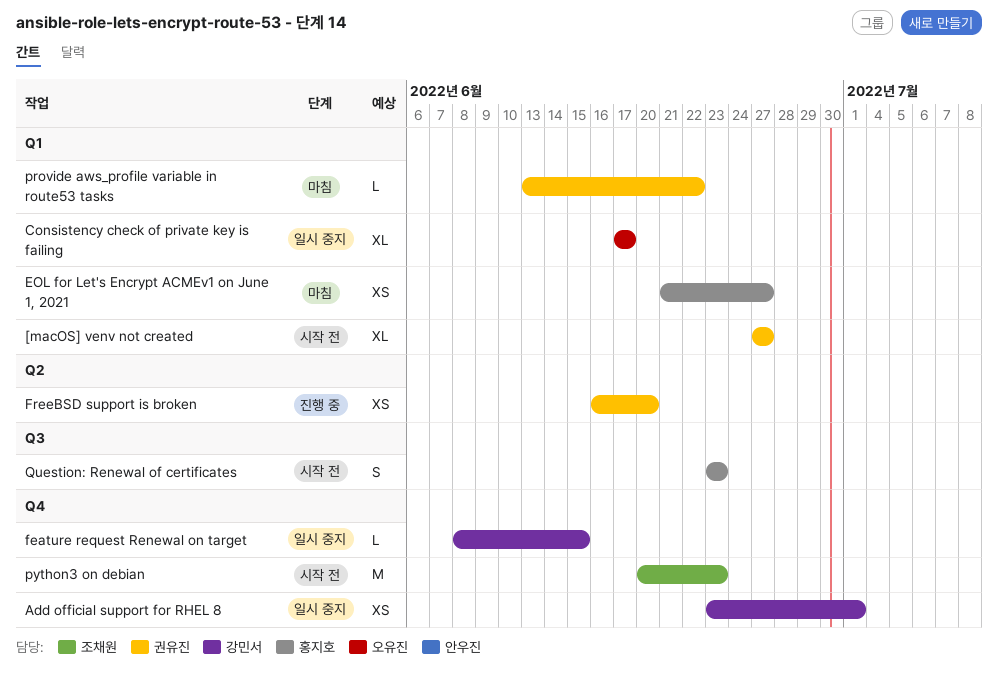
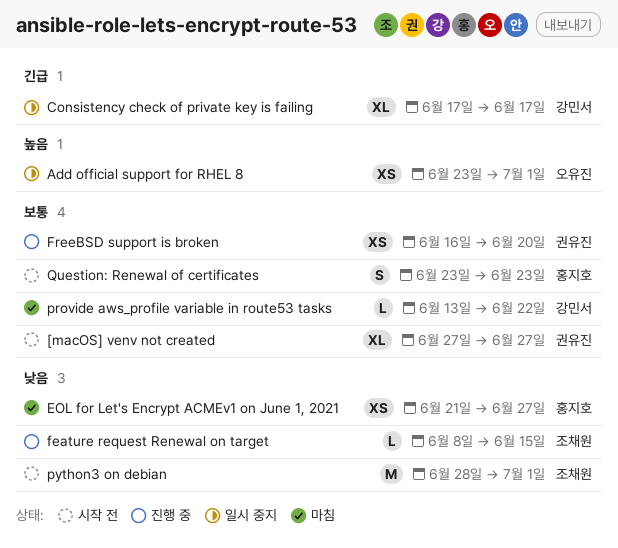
Add official support for RHEL 8, owner: 강민서 -> 오유진
Consistency check of private key is failing, owner: 오유진 -> 강민서
feature request Renewal on target, status: 일시 중지 -> 진행 중
feature request Renewal on target, owner: 강민서 -> 조채원
provide aws_profile variable in route53 tasks, owner: 권유진 -> 강민서
python3 on debian, start: Jun 20 -> Jun 28
python3 on debian, due: Jun 23 -> Jul 1

